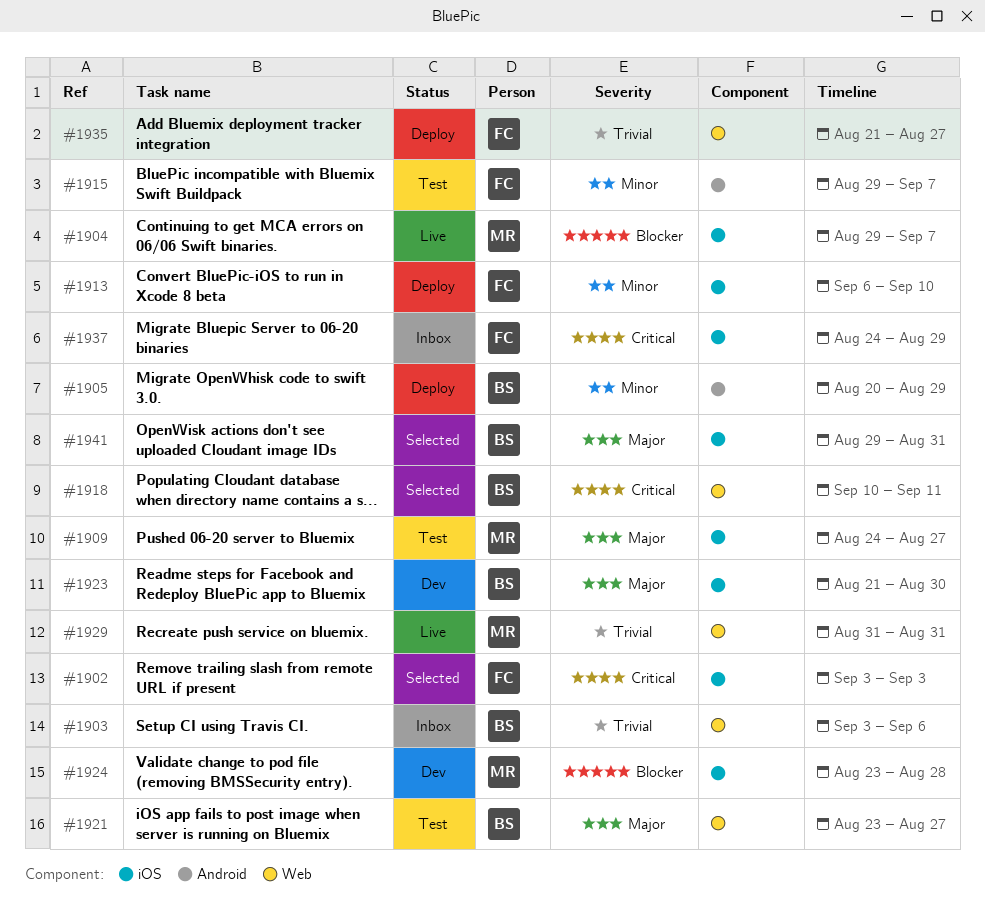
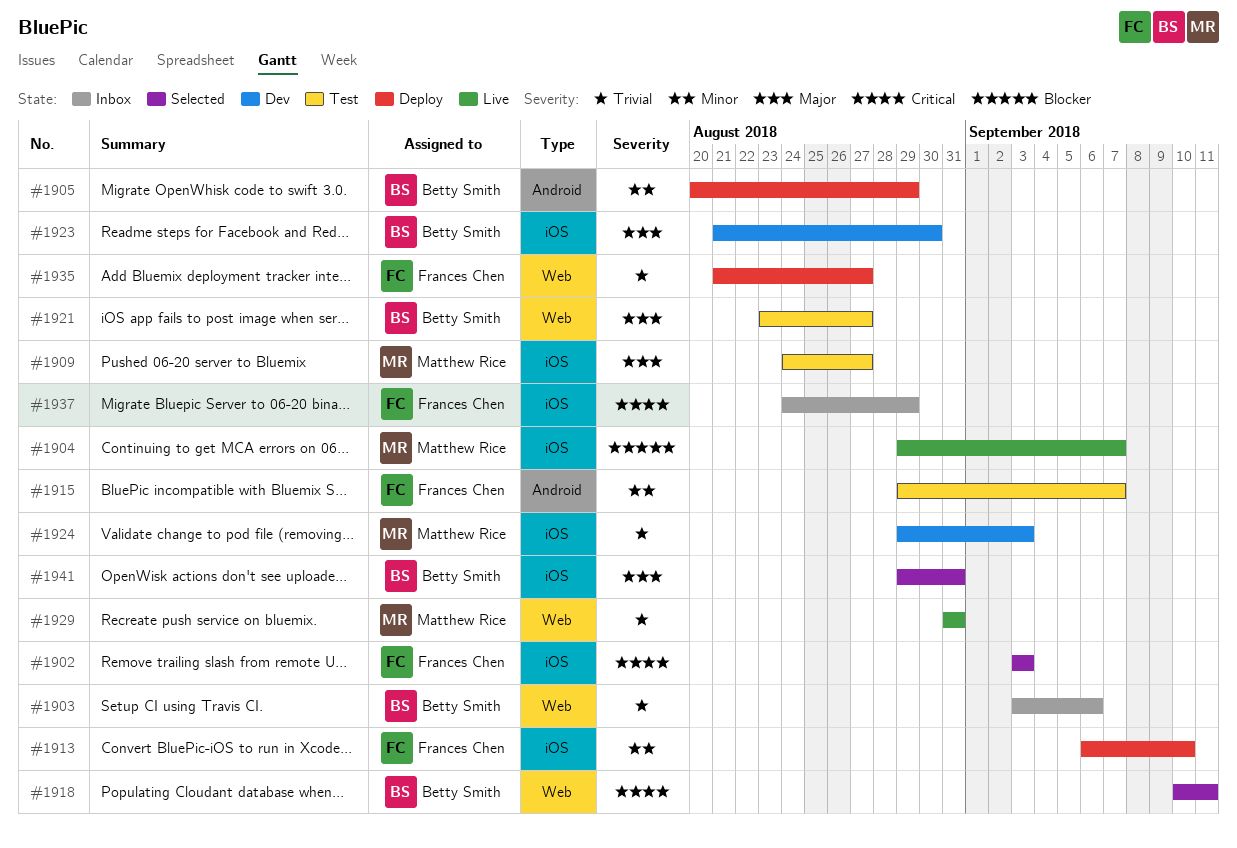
#1924, priority: Blocker -> Trivial
#1924, start: Aug 23 -> Aug 29
#1924, due: Aug 28 -> Sep 3

